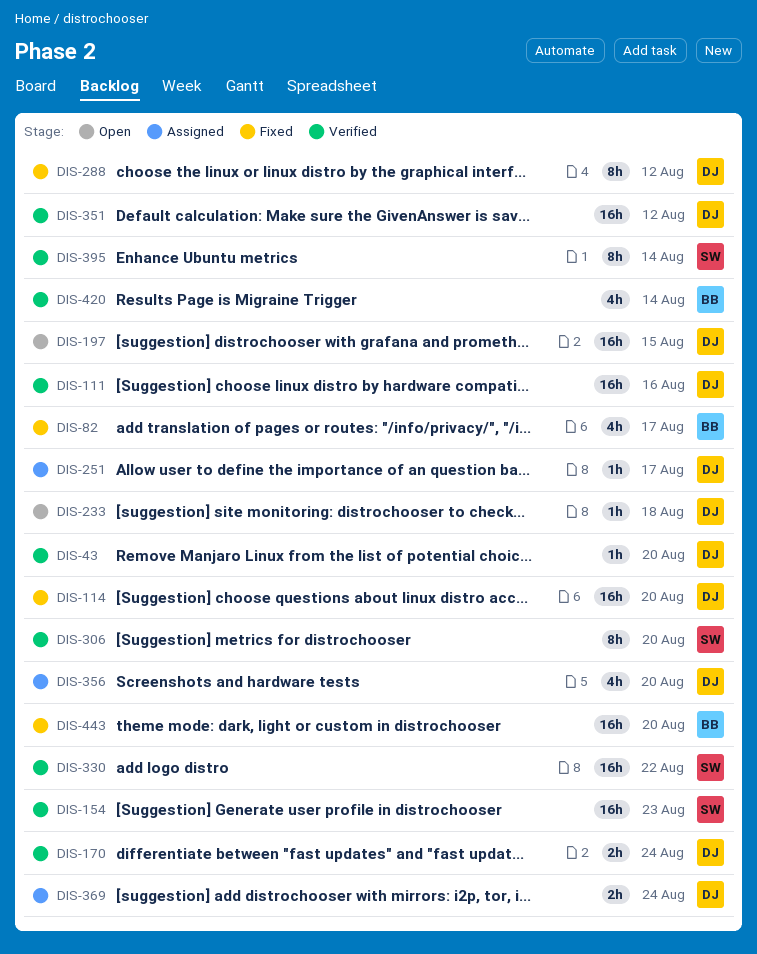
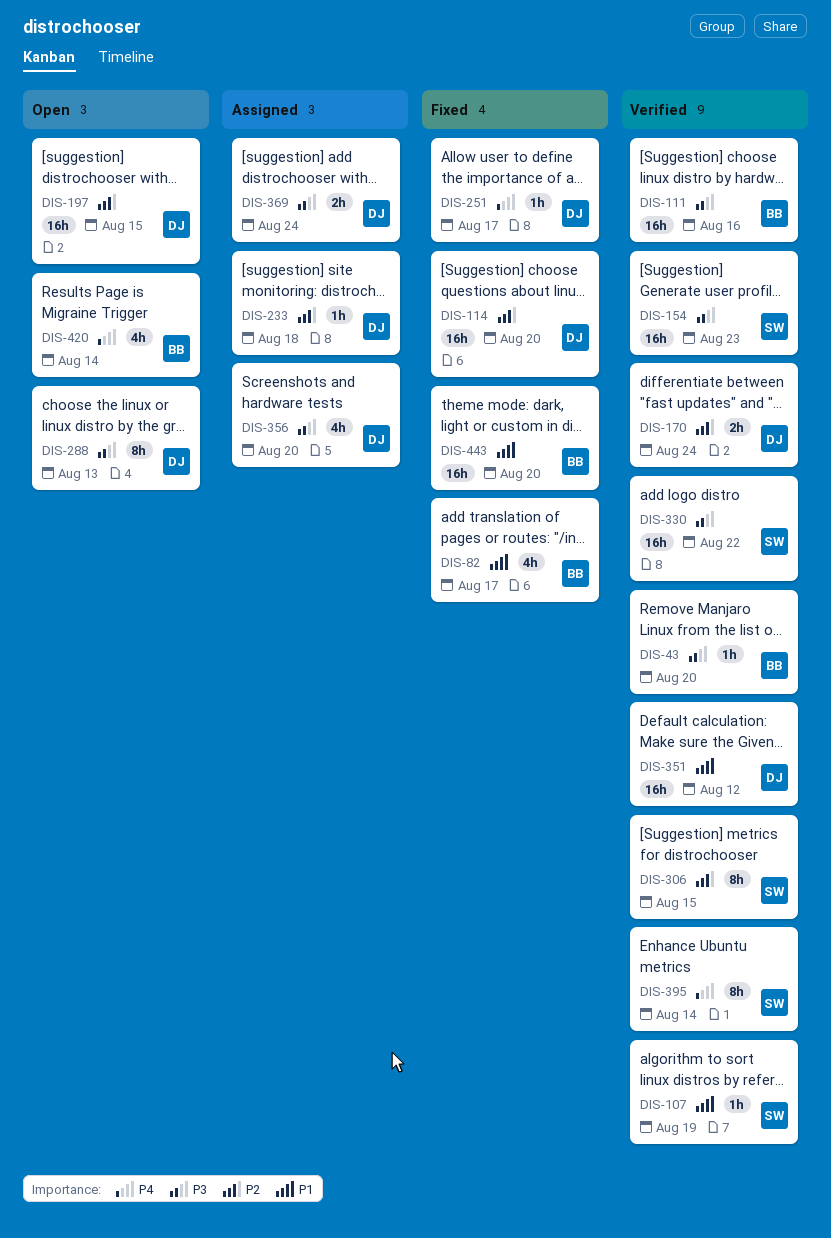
DIS-43, owner: DJ -> BB
DIS-107: none -> present
DIS-111, owner: DJ -> BB
DIS-233, status: Open -> Assigned
DIS-251, status: Assigned -> Fixed
DIS-288, status: Fixed -> Open
DIS-288, due: Aug 12 -> Aug 13
DIS-306, due: Aug 20 -> Aug 15
DIS-420, status: Verified -> Open

